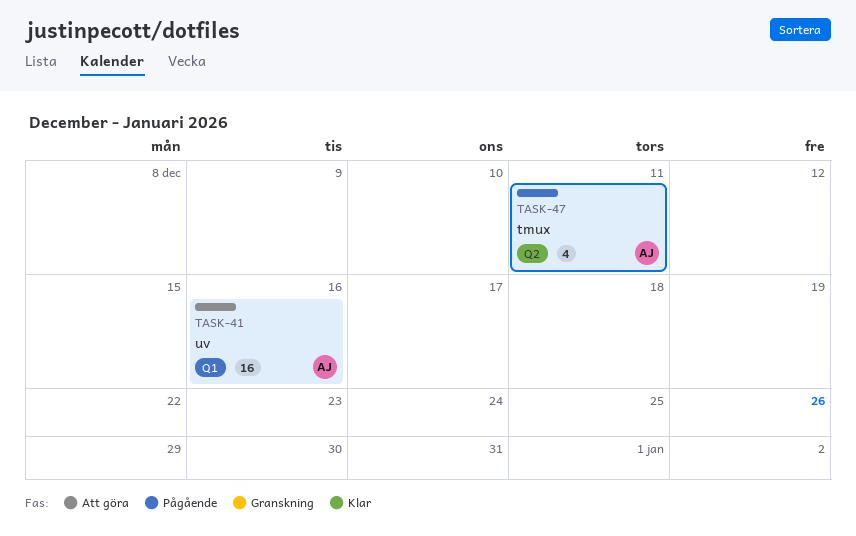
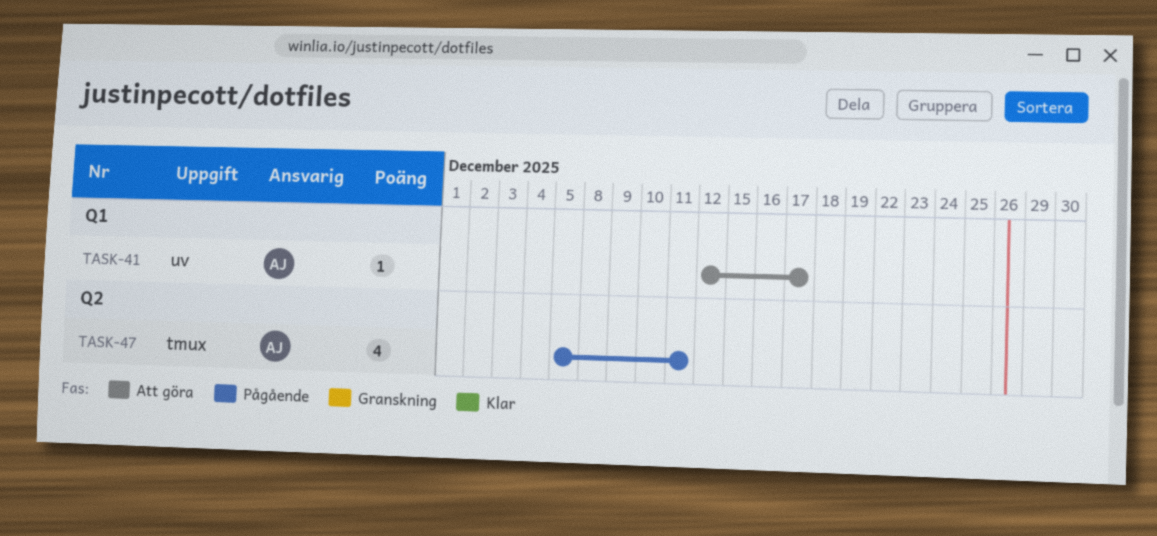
TASK-41, estimate: 16 -> 1
TASK-41, due: Dec 16 -> Dec 17

